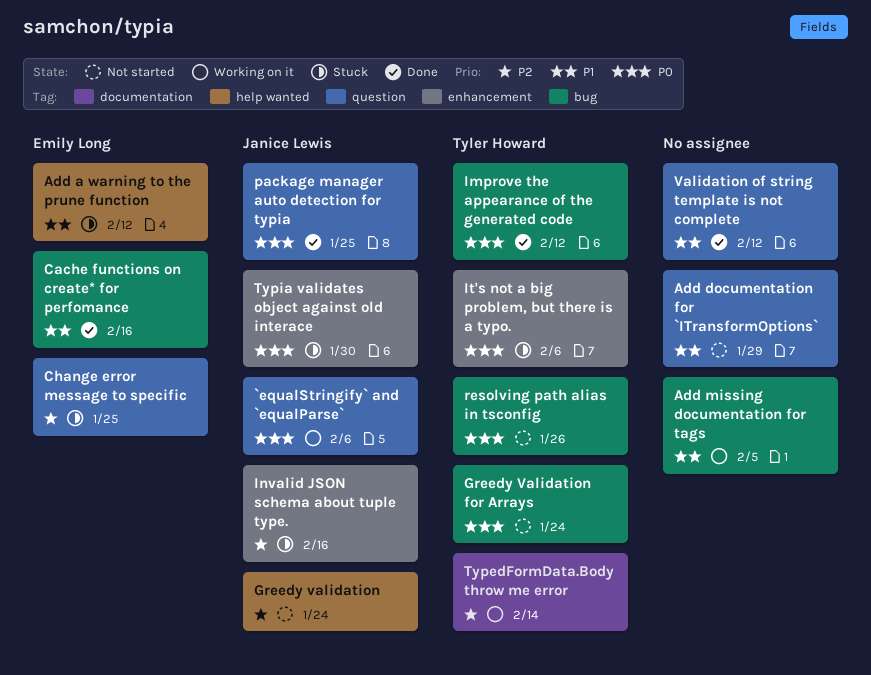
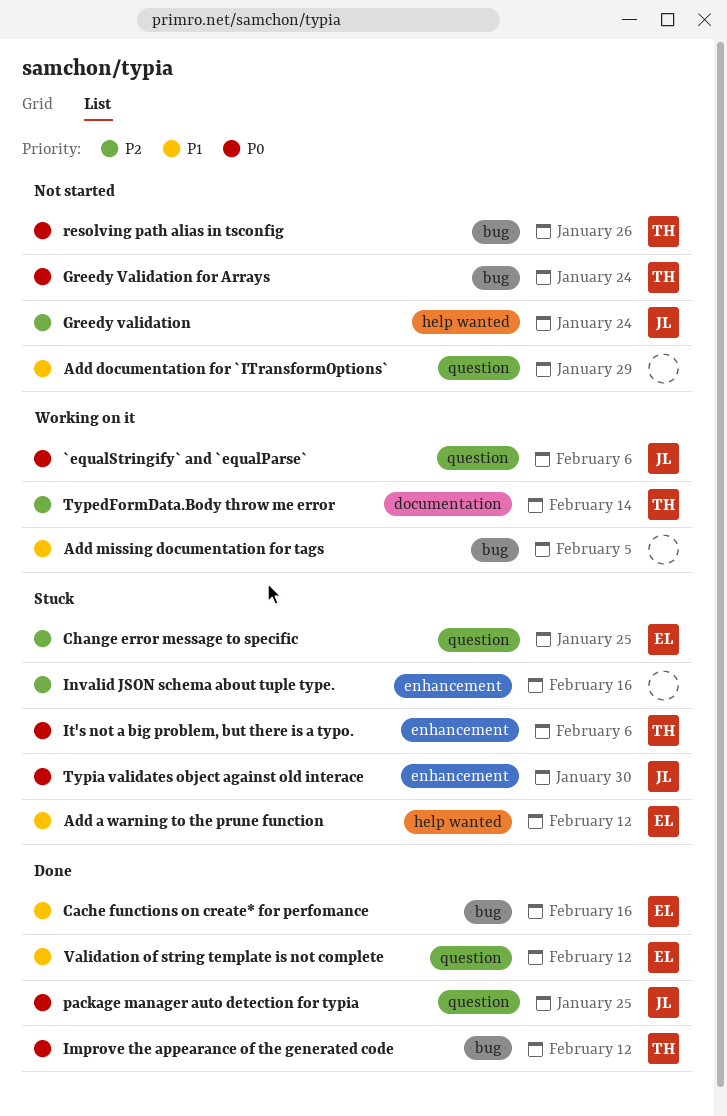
Invalid JSON schema about tuple type., owner: Janice Lewis -> none
Validation of string template is not complete, owner: none -> Emily Long

